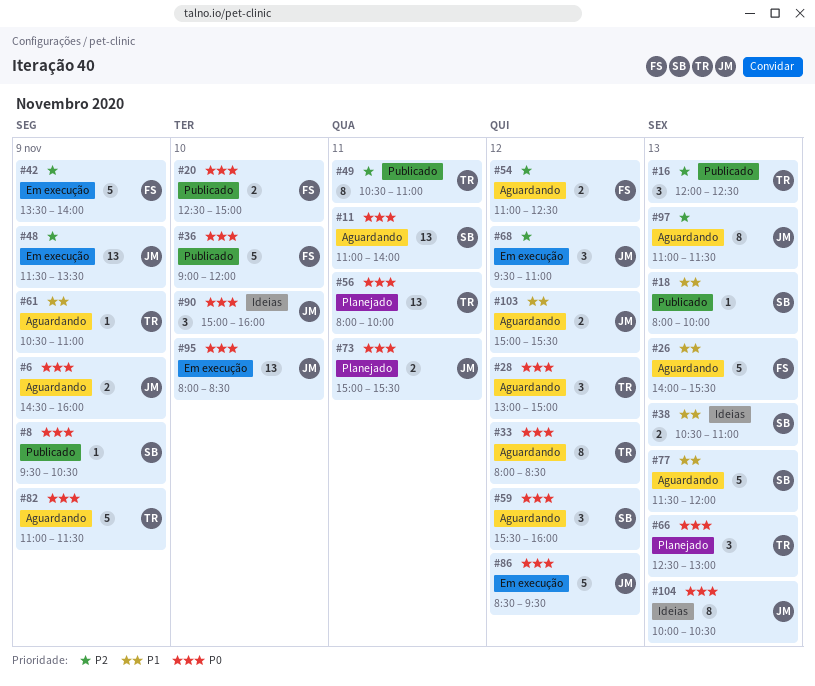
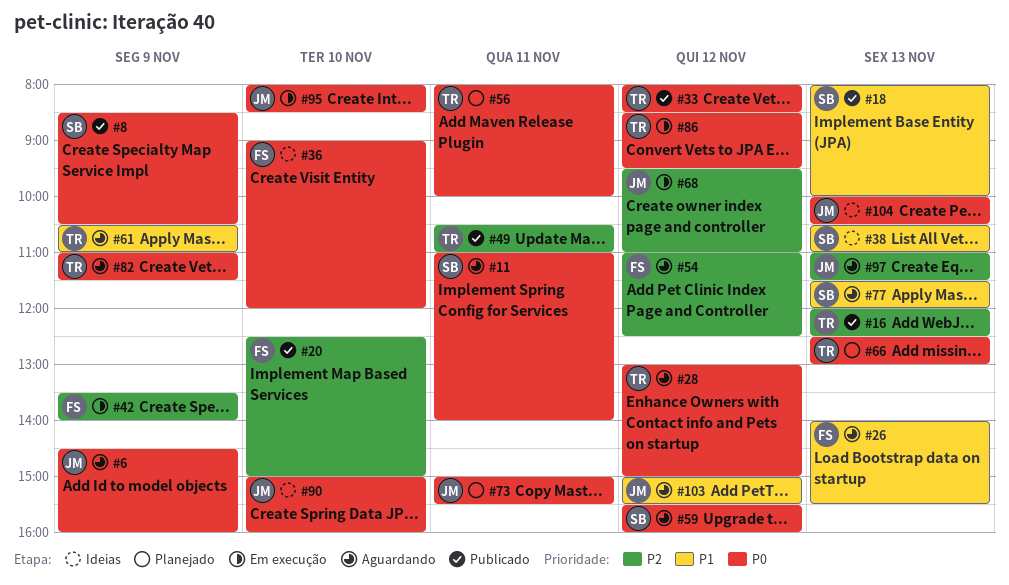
#8, begins: 09:30 -> 08:30
#20, priority: P0 -> P2
#33, status: Aguardando -> Publicado
#36, status: Publicado -> Ideias
#48: present -> none
#86, owner: JM -> TR

